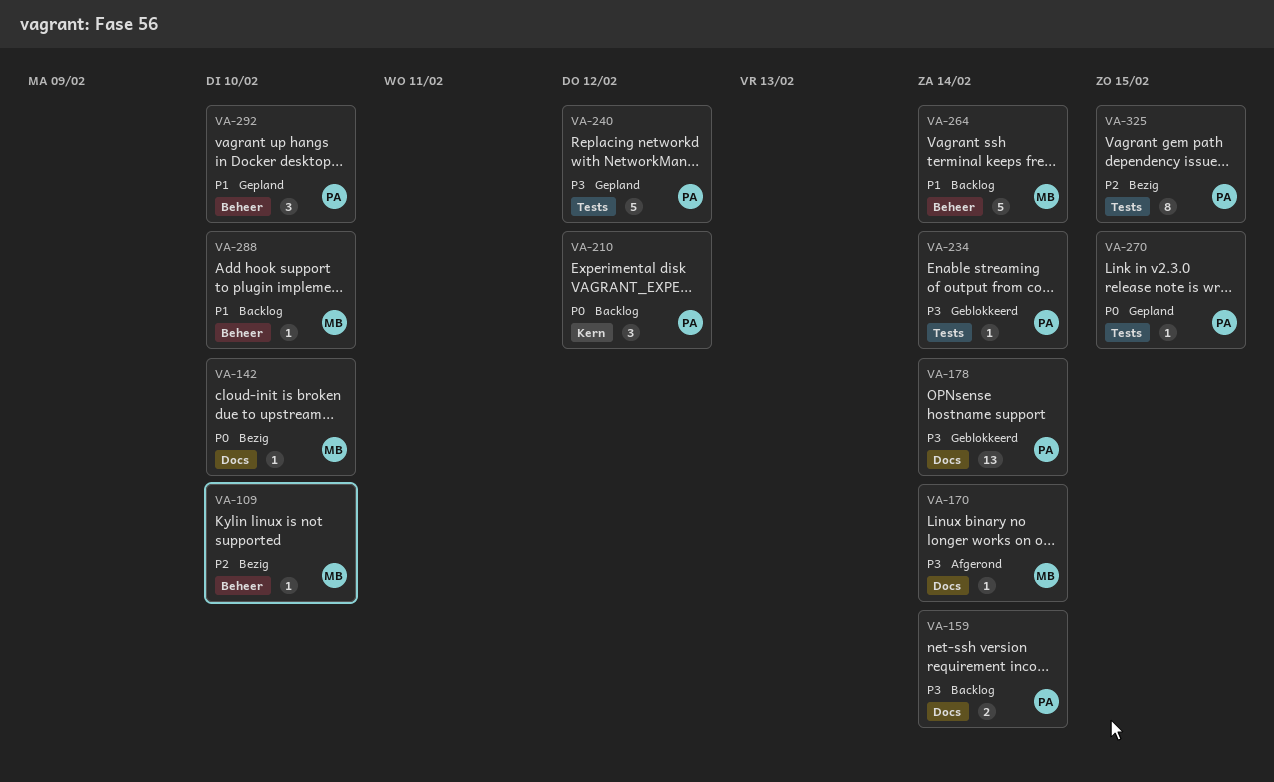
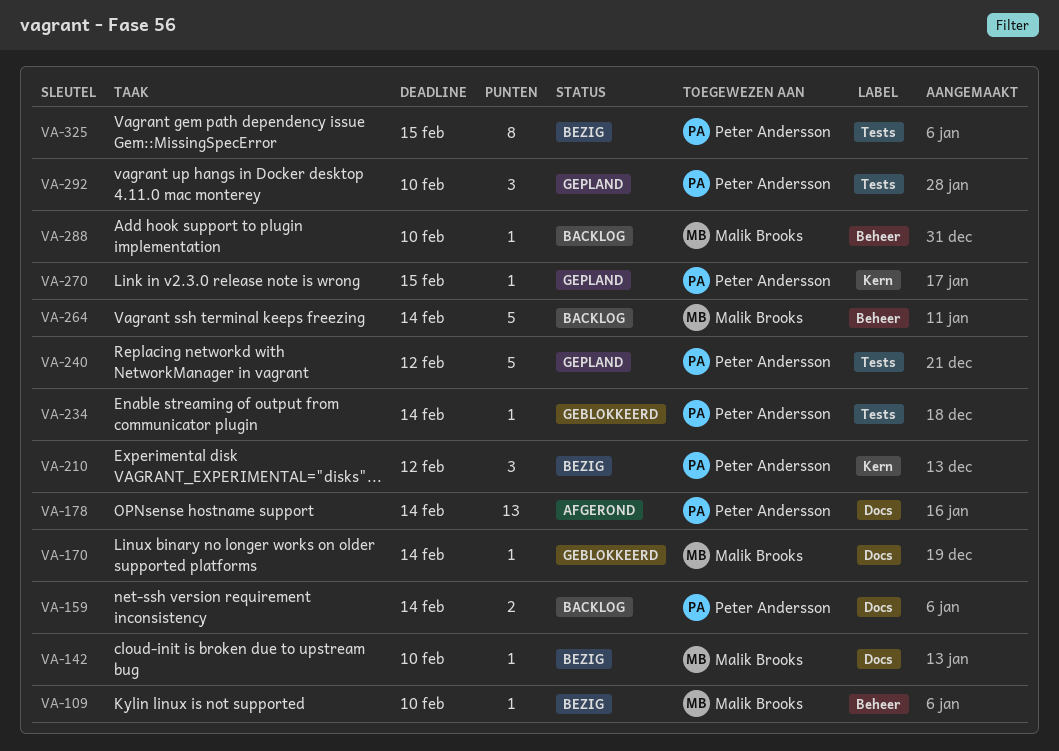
VA-170, status: Afgerond -> Geblokkeerd
VA-178, status: Geblokkeerd -> Afgerond
VA-210, status: Backlog -> Bezig
VA-270, label: Tests -> Kern
VA-292, label: Beheer -> Tests

